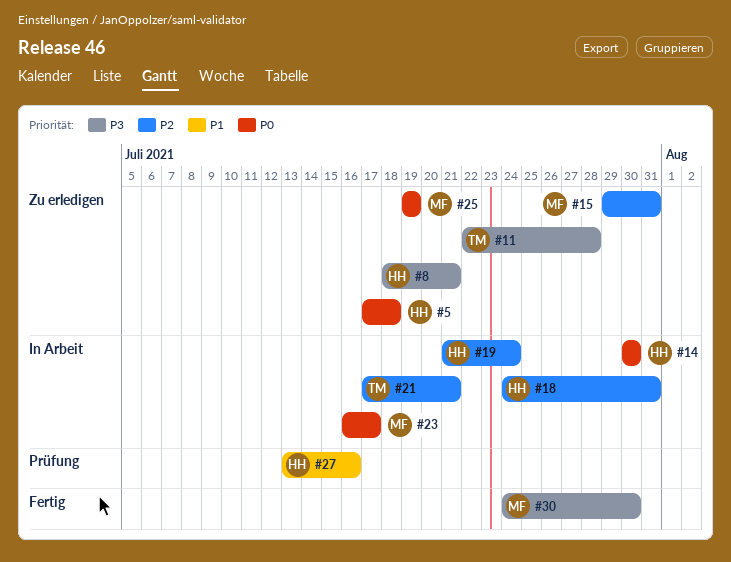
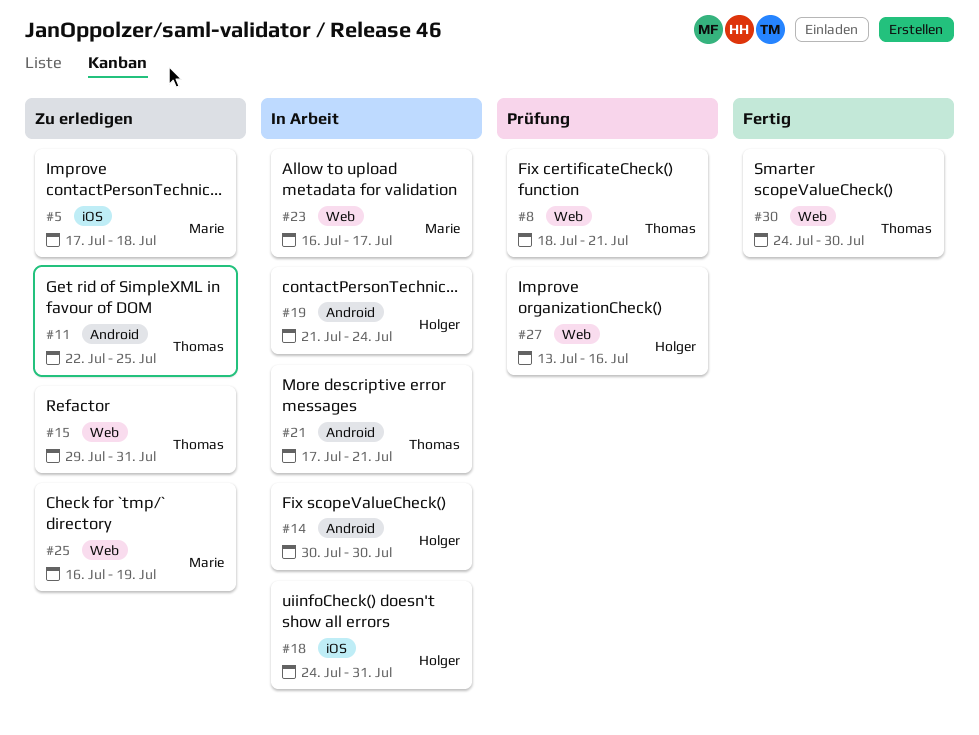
#5, owner: Holger -> Marie
#8, status: Zu erledigen -> Prüfung
#8, owner: Holger -> Thomas
#11, due: Jul 28 -> Jul 25
#15, owner: Marie -> Thomas
#25, start: Jul 19 -> Jul 16
#30, owner: Marie -> Thomas

